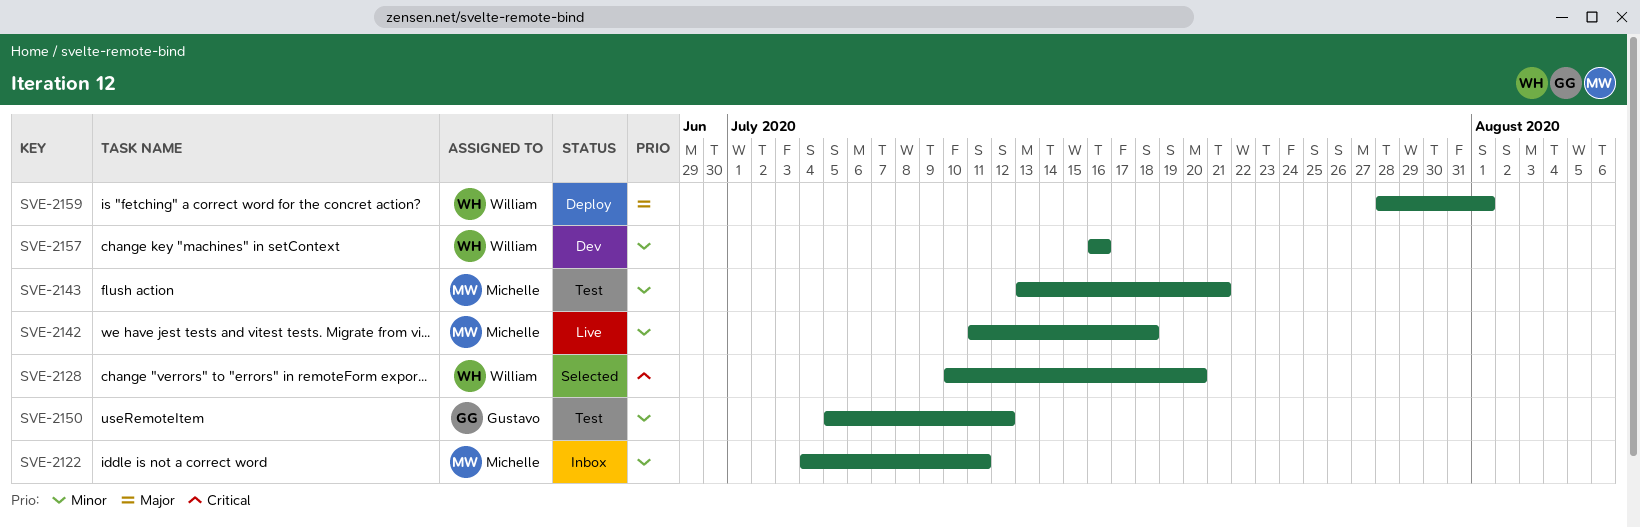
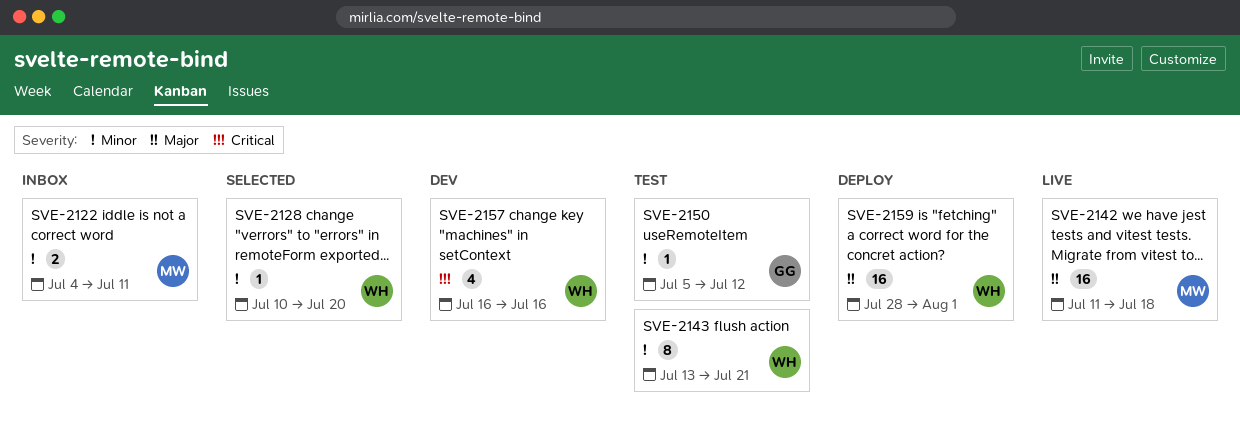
SVE-2128, priority: Critical -> Minor
SVE-2142, priority: Minor -> Major
SVE-2143, owner: Michelle -> William
SVE-2157, priority: Minor -> Critical

